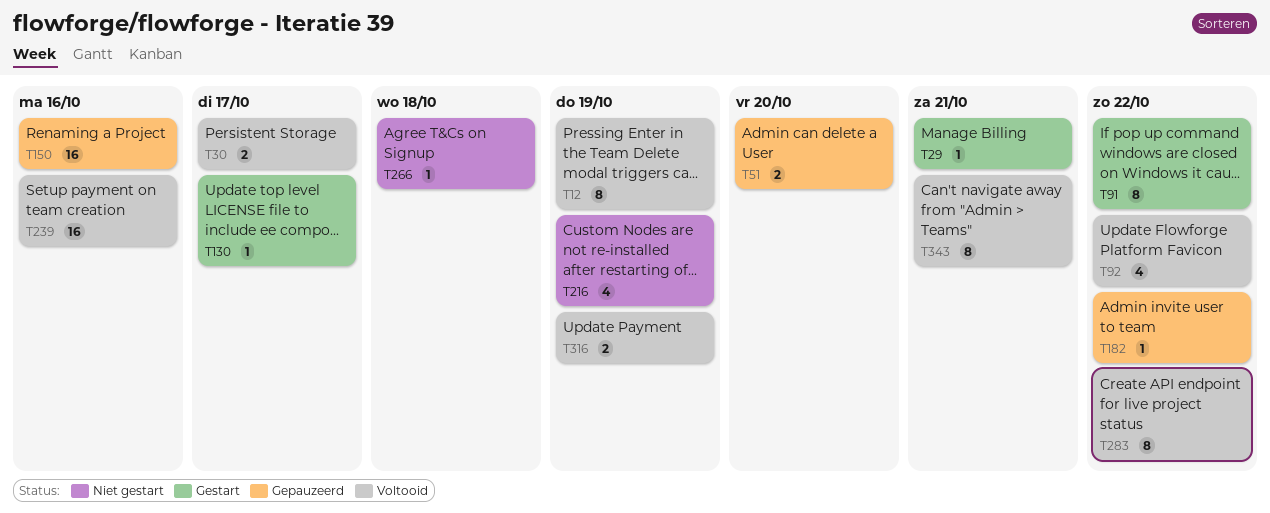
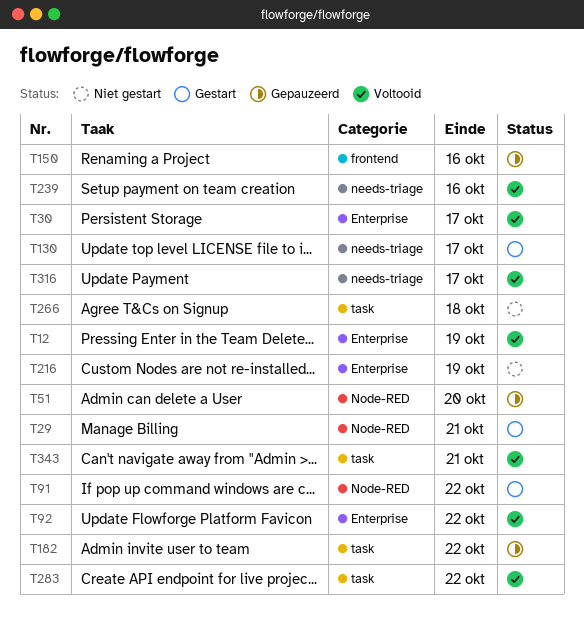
T316, due: Oct 19 -> Oct 17

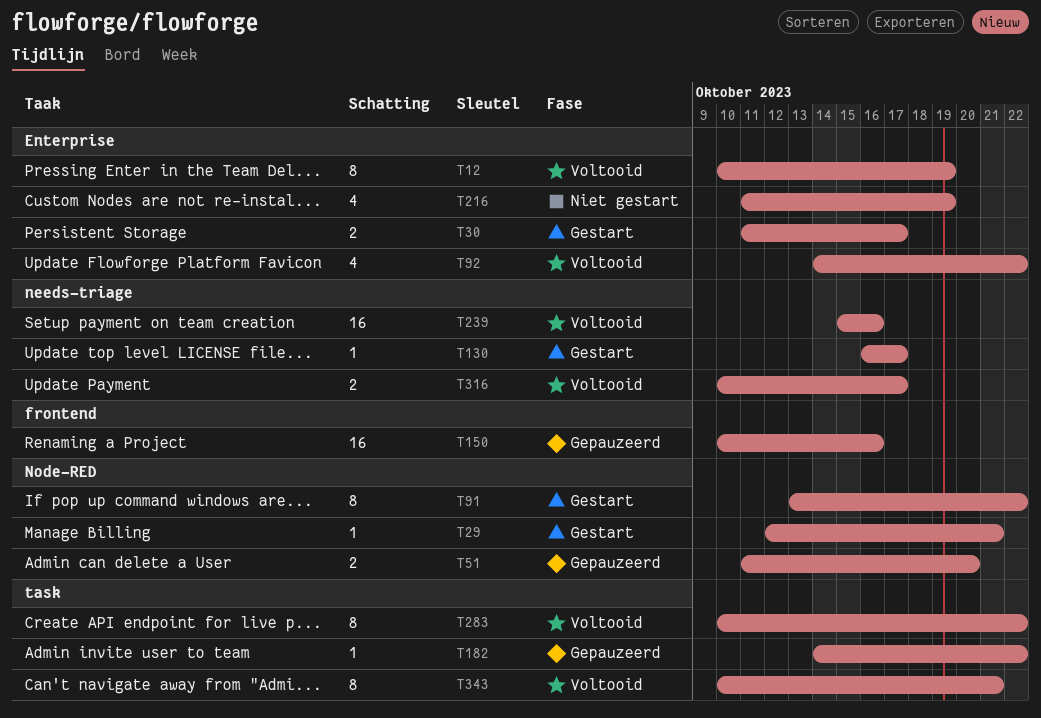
T30, status: Voltooid -> Gestart
T266: present -> none

